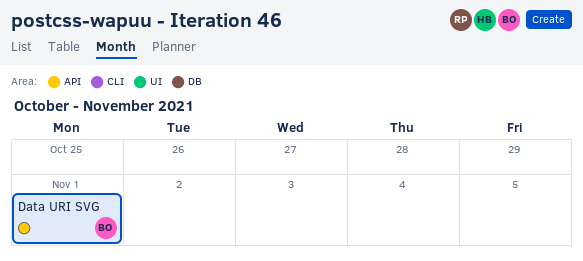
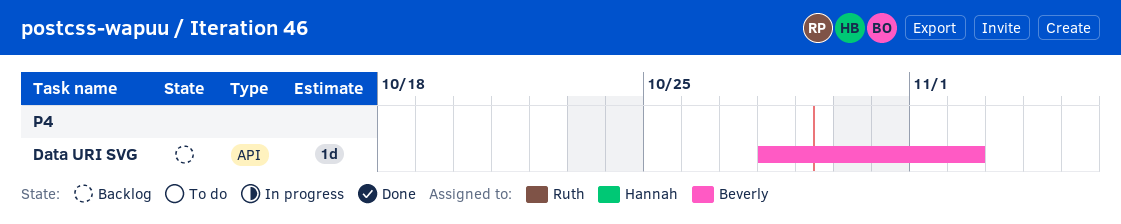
Data URI SVG, due: Nov 1 -> Nov 2

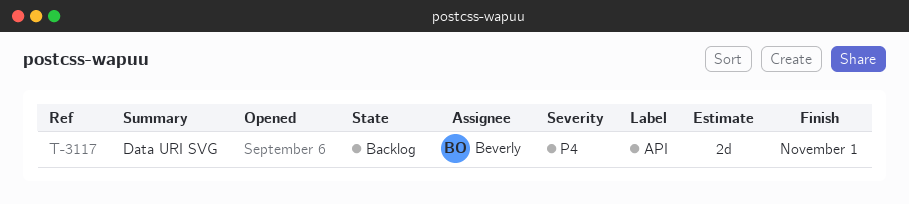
Data URI SVG, estimate: 1d -> 2d
Data URI SVG, due: Nov 2 -> Nov 1

